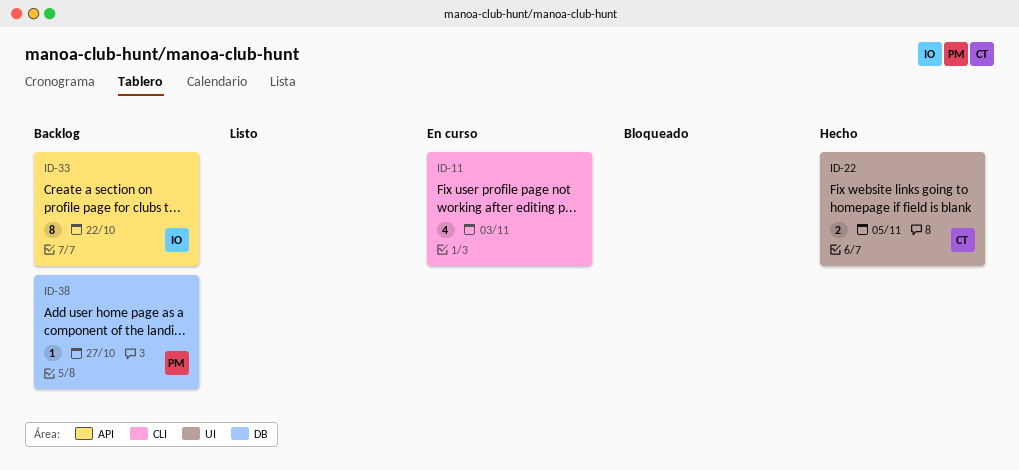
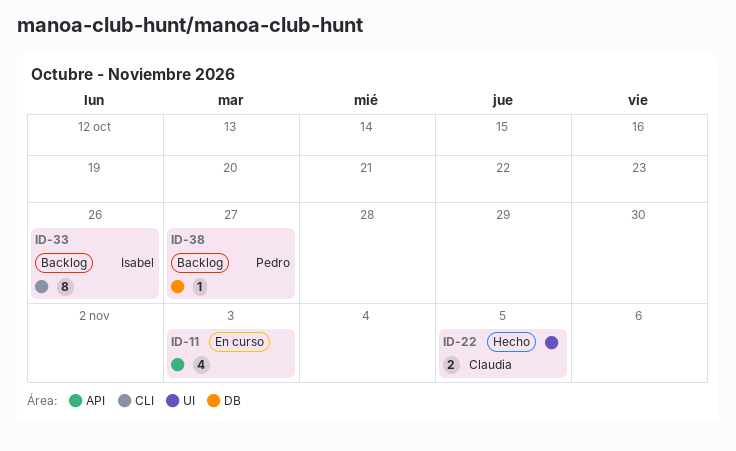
ID-11, label: CLI -> API
ID-33, label: API -> CLI
ID-33, due: Oct 22 -> Oct 26

